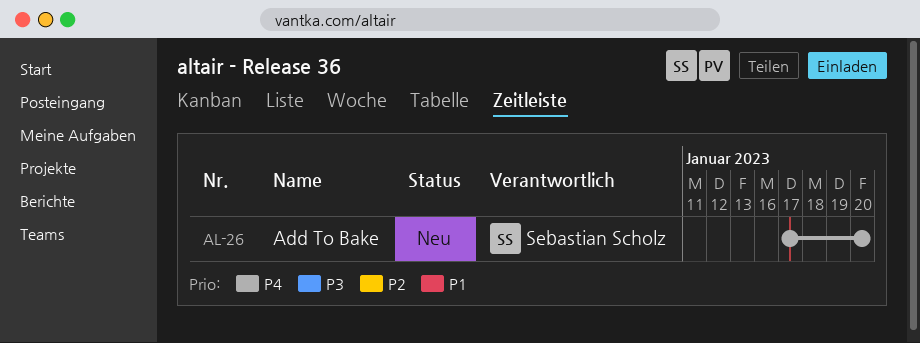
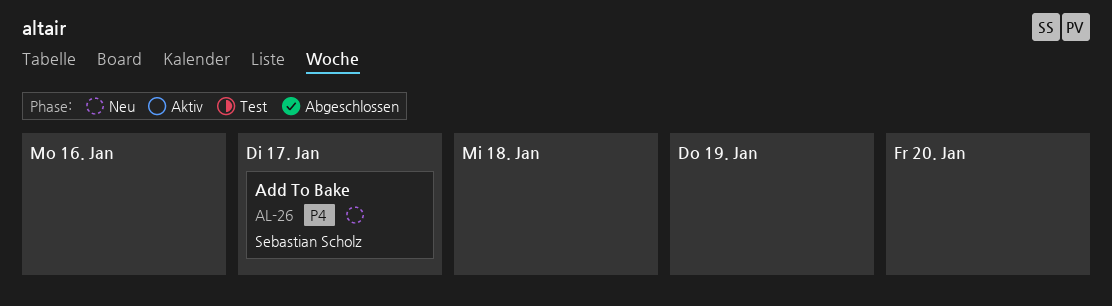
AL-26, due: Jan 20 -> Jan 17

